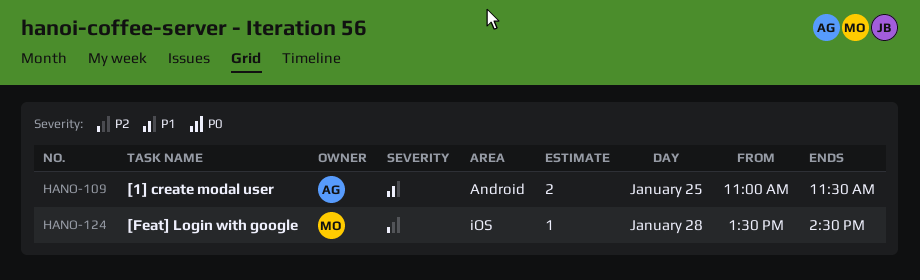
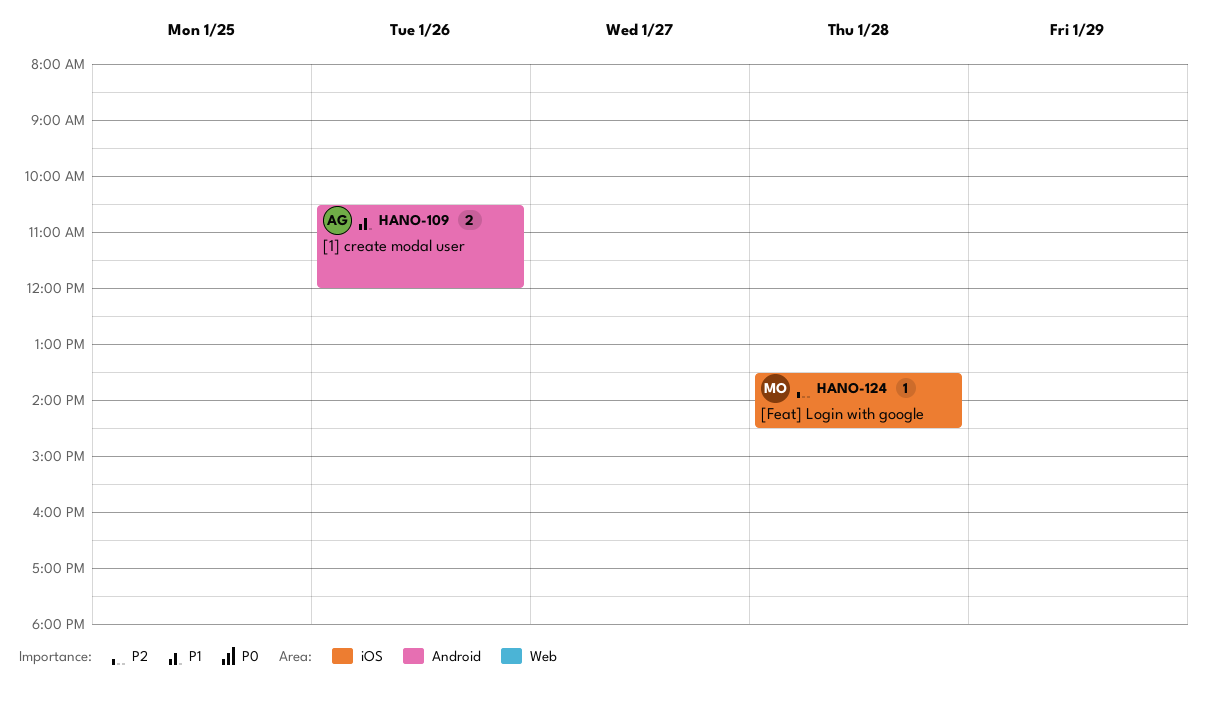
HANO-109, day: Jan 25 -> Jan 26
HANO-109, begins: 11:00 -> 10:30
HANO-109, ends: 11:30 -> 12:00

